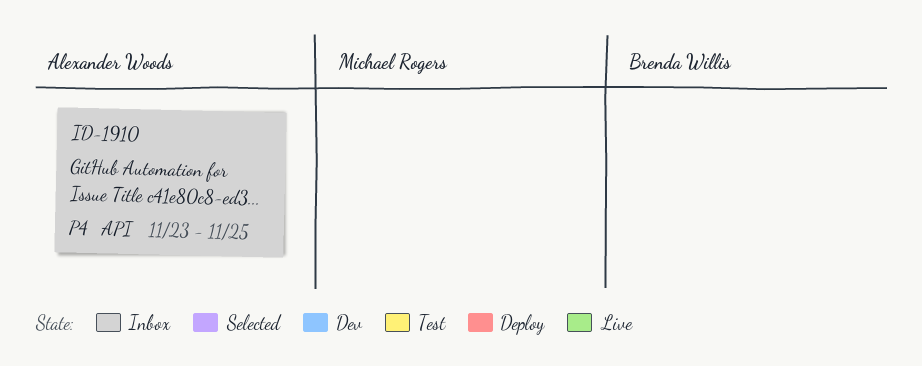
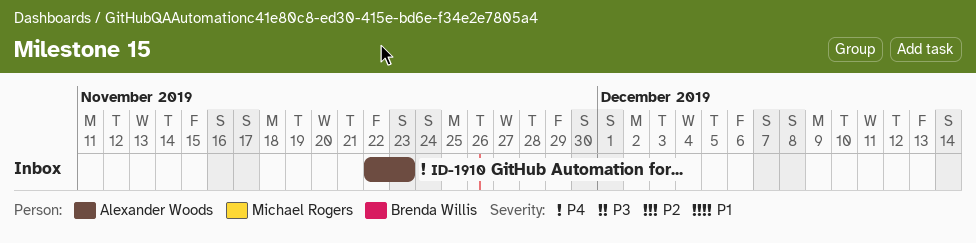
ID-1910, start: Nov 23 -> Nov 22
ID-1910, due: Nov 25 -> Nov 23

